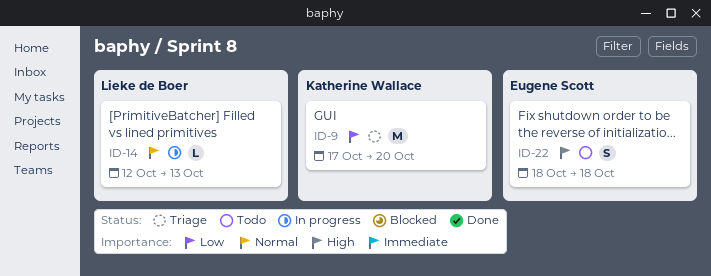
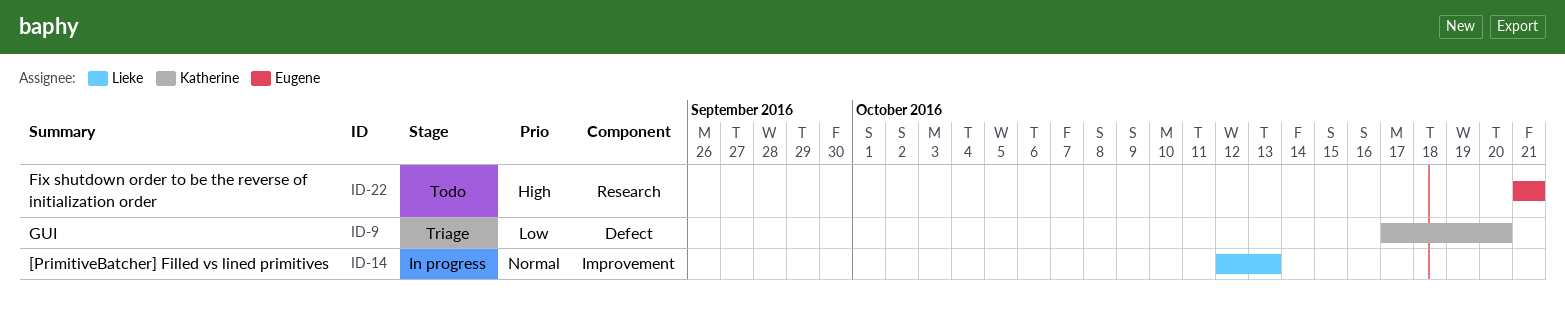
ID-22, start: Oct 18 -> Oct 21
ID-22, due: Oct 18 -> Oct 21

